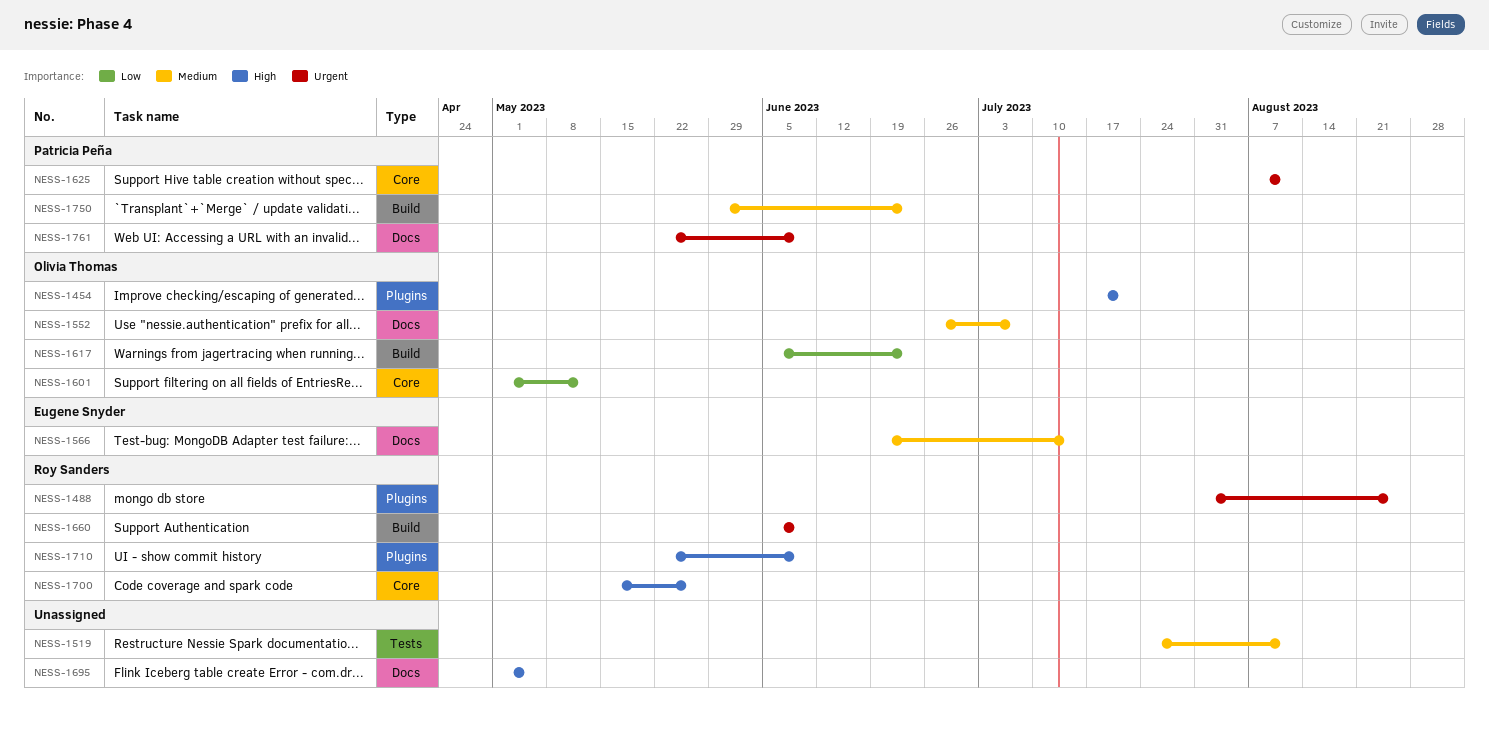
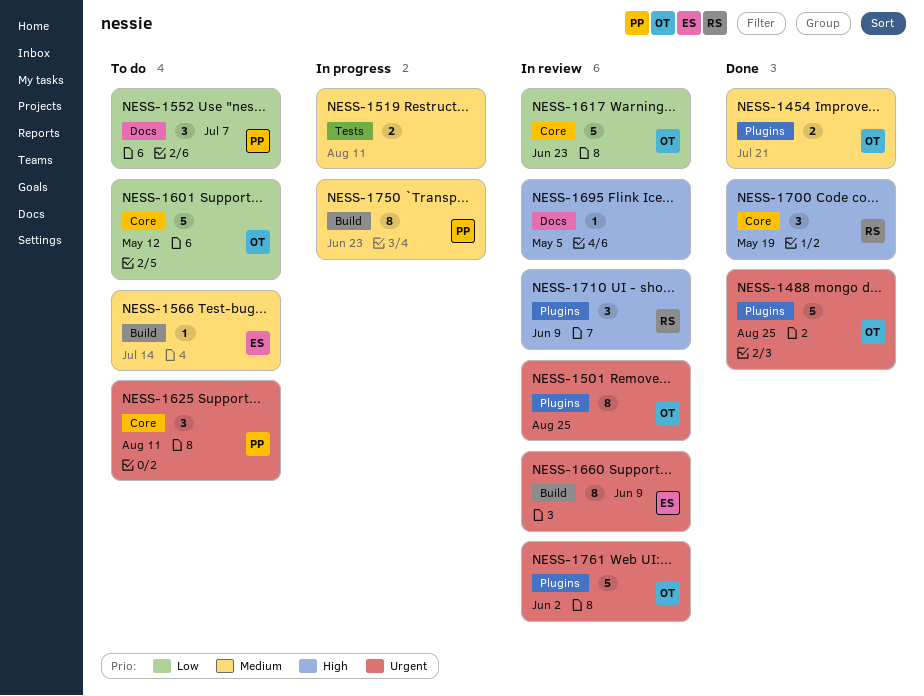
NESS-1454, priority: High -> Medium
NESS-1488, owner: Roy Sanders -> Olivia Thomas
NESS-1501: none -> present
NESS-1552, owner: Olivia Thomas -> Patricia Peña
NESS-1552, priority: Medium -> Low
NESS-1566, label: Docs -> Build
NESS-1617, label: Build -> Core
NESS-1660, owner: Roy Sanders -> Eugene Snyder
NESS-1700, due: May 26 -> May 19
NESS-1761, owner: Patricia Peña -> Olivia Thomas
NESS-1761, label: Docs -> Plugins
NESS-1761, due: Jun 9 -> Jun 2

